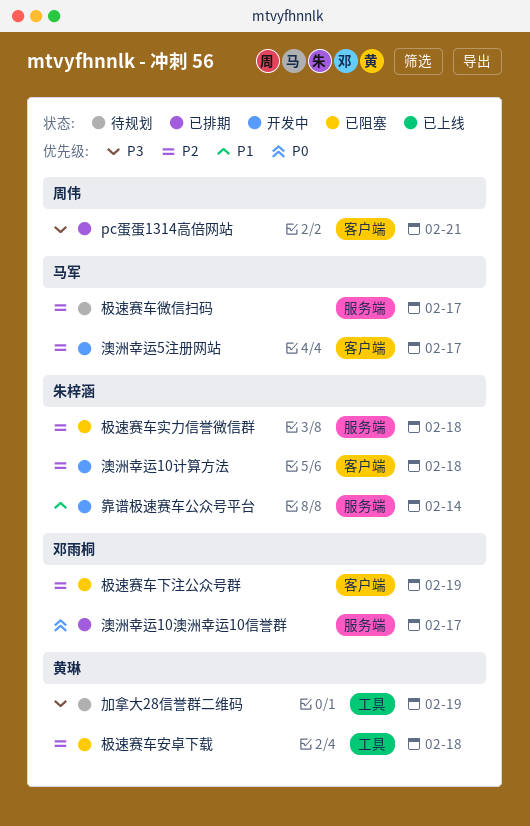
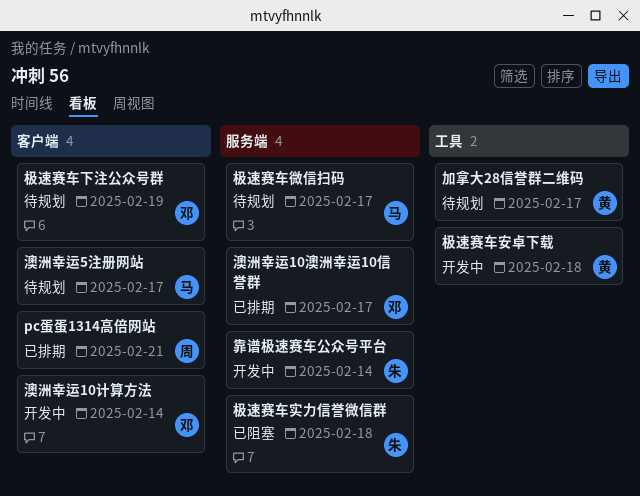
加拿大28信誉群二维码, due: Feb 19 -> Feb 17
极速赛车下注公众号群, status: 已阻塞 -> 待规划
极速赛车安卓下载, status: 已阻塞 -> 开发中
澳洲幸运10计算方法, owner: 朱梓涵 -> 邓雨桐
澳洲幸运10计算方法, due: Feb 18 -> Feb 14
澳洲幸运5注册网站, status: 开发中 -> 待规划

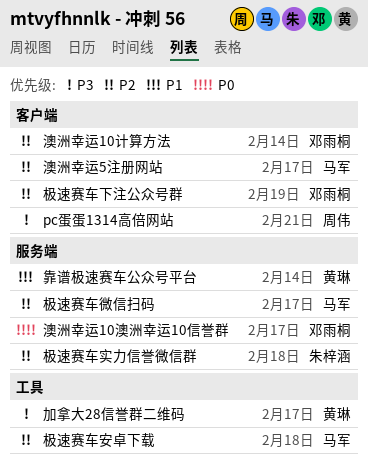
极速赛车安卓下载, owner: 黄琳 -> 马军
靠谱极速赛车公众号平台, owner: 朱梓涵 -> 黄琳

